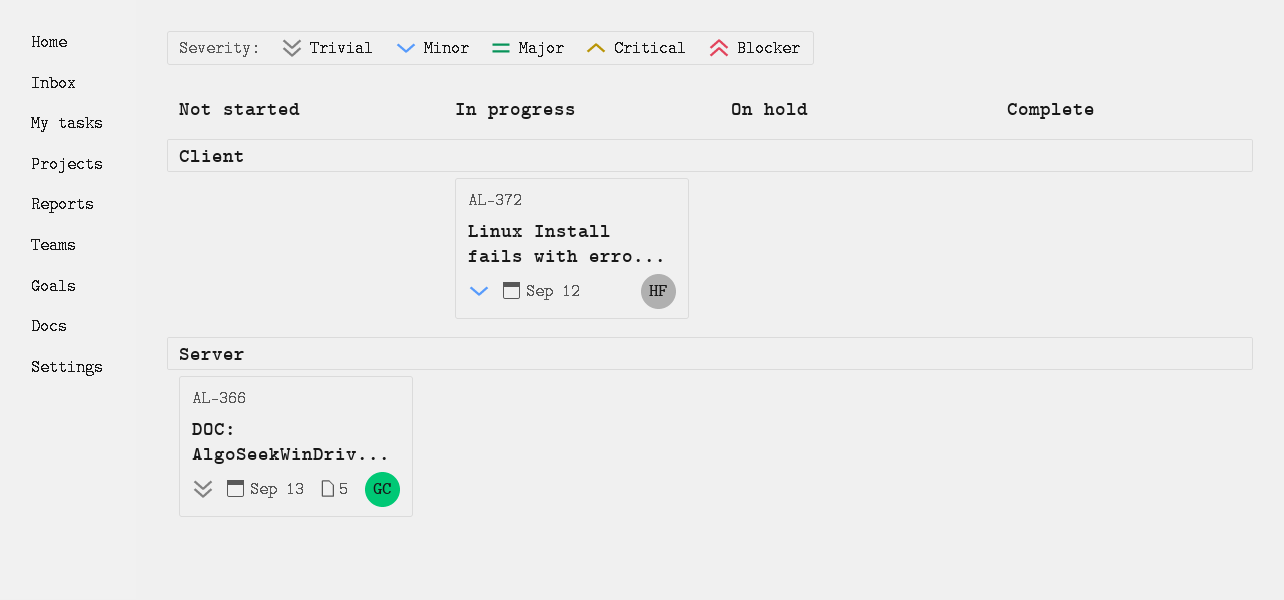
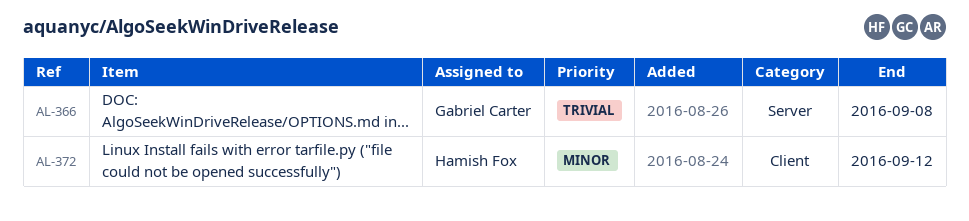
AL-366, due: Sep 13 -> Sep 8

